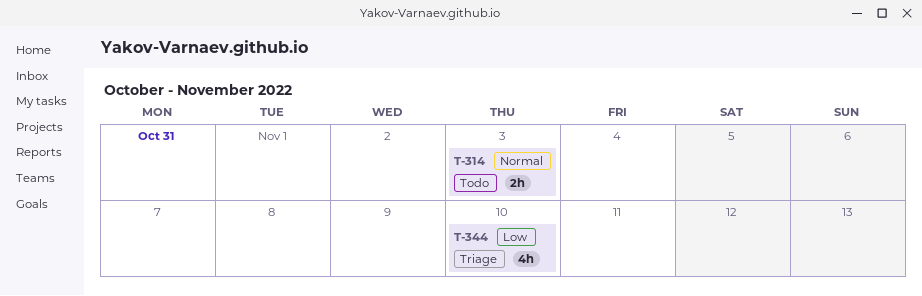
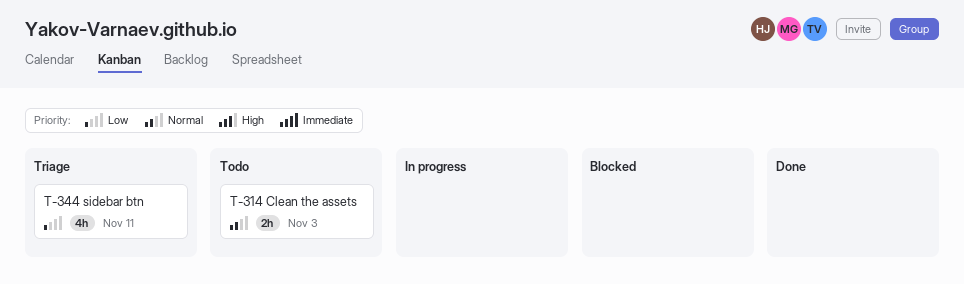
T-344, due: Nov 10 -> Nov 11

